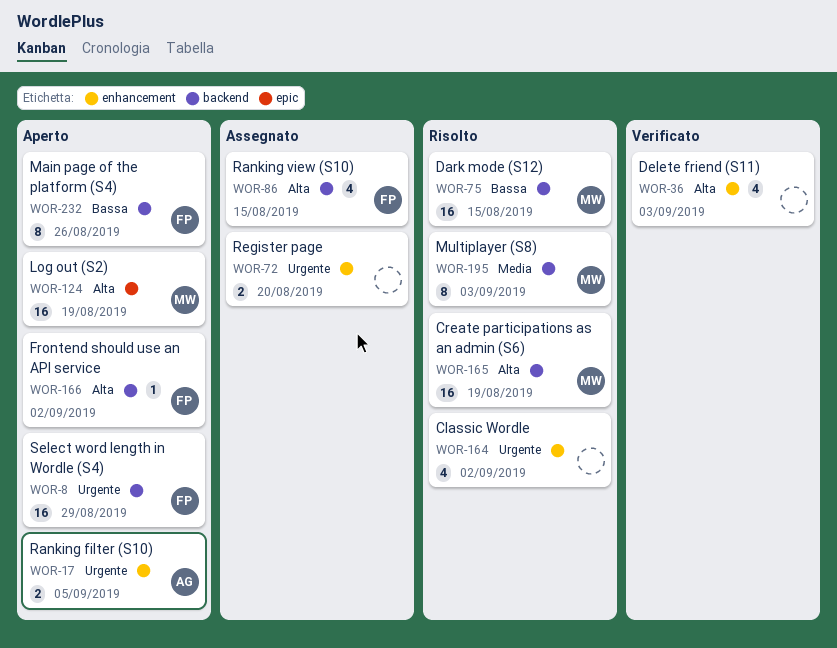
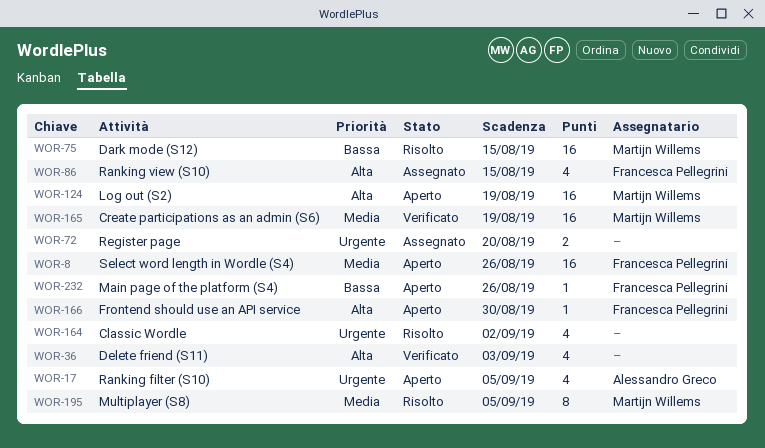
WOR-8, priority: Urgente -> Media
WOR-8, due: Aug 29 -> Aug 26
WOR-17, estimate: 2 -> 4
WOR-165, status: Risolto -> Verificato
WOR-165, priority: Alta -> Media
WOR-166, due: Sep 2 -> Aug 30
WOR-195, due: Sep 3 -> Sep 5
WOR-232, estimate: 8 -> 1

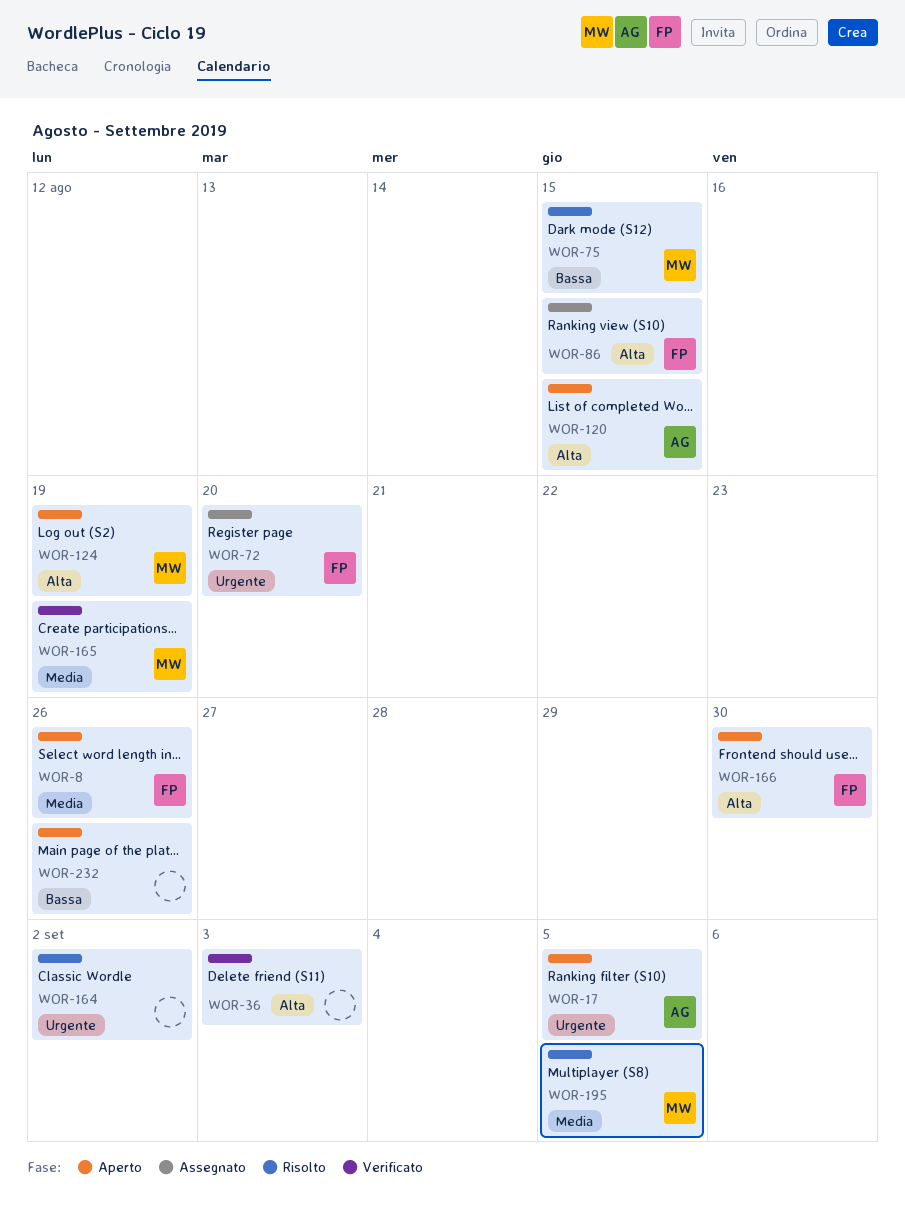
WOR-72, owner: none -> Francesca Pellegrini
WOR-120: none -> present
WOR-232, owner: Francesca Pellegrini -> none

